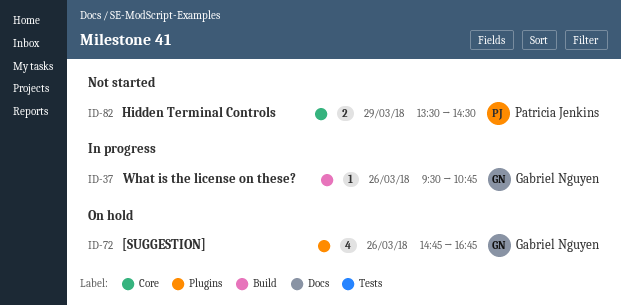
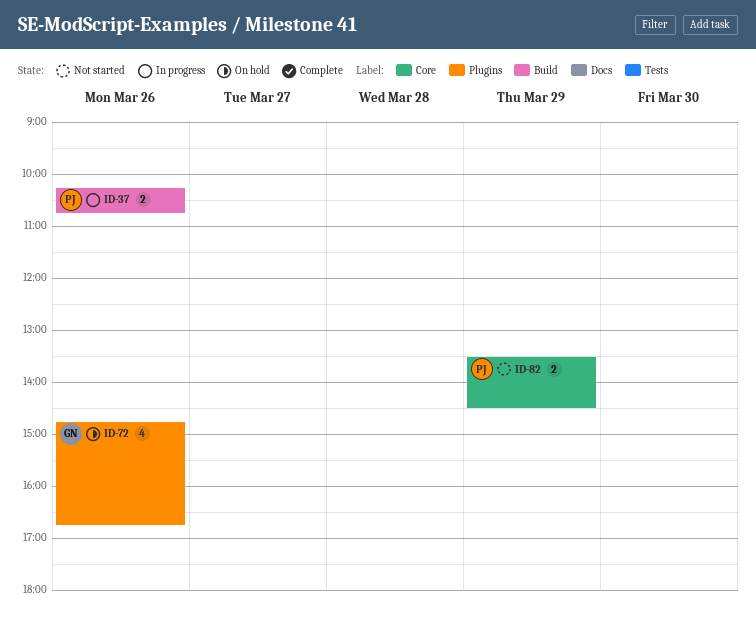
ID-37, owner: Gabriel Nguyen -> Patricia Jenkins
ID-37, estimate: 1 -> 2
ID-37, begins: 09:30 -> 10:15

